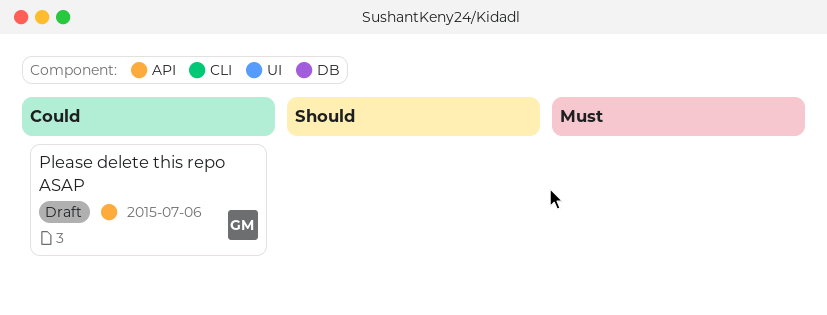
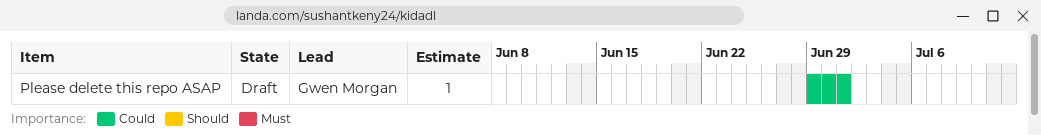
Please delete this repo ASAP, due: Jul 6 -> Jul 1

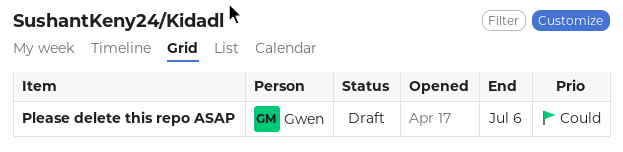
Please delete this repo ASAP, due: Jul 1 -> Jul 6

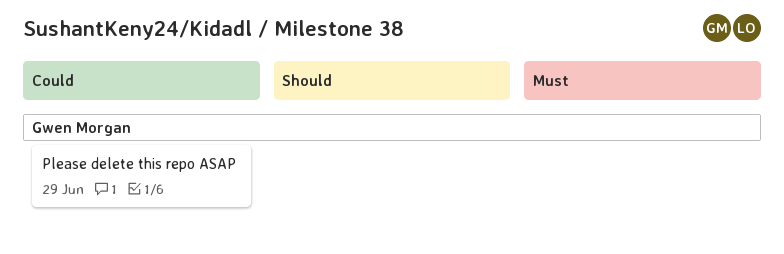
Please delete this repo ASAP, due: Jul 6 -> Jun 29

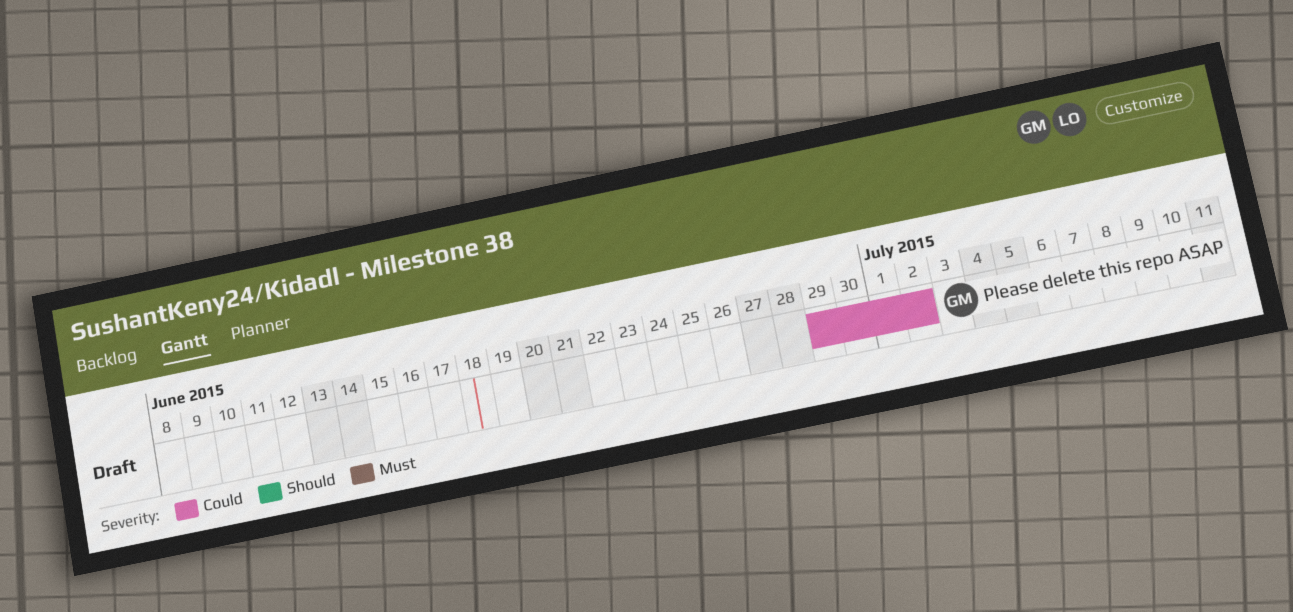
Please delete this repo ASAP, due: Jun 29 -> Jul 2

